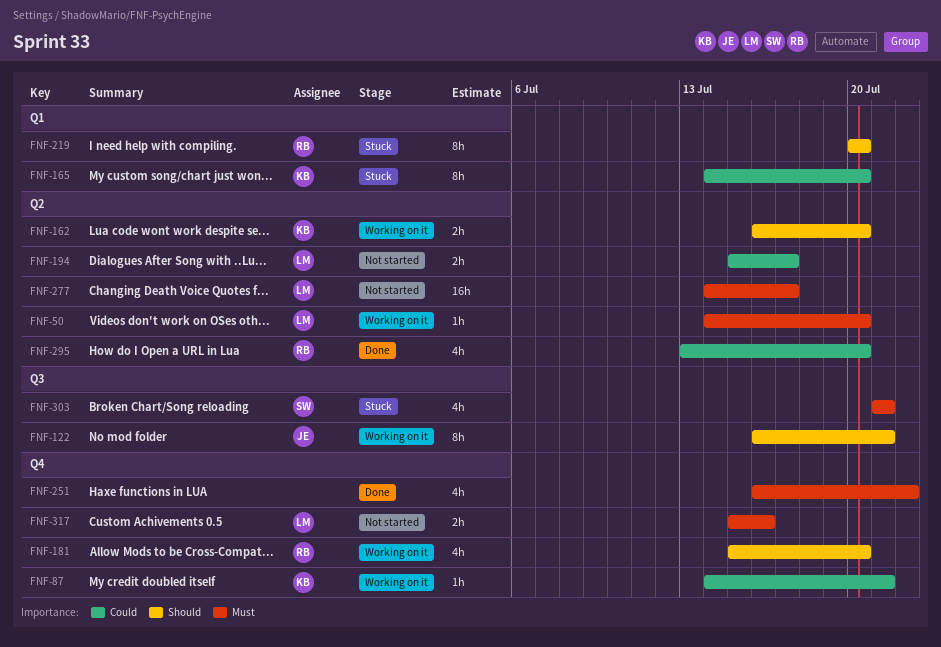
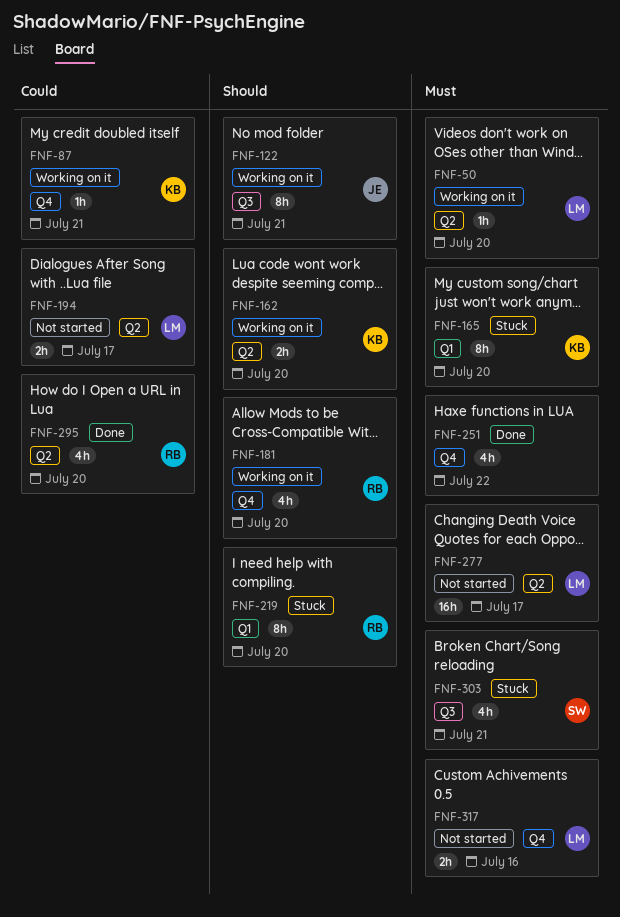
FNF-165, priority: Could -> Must

